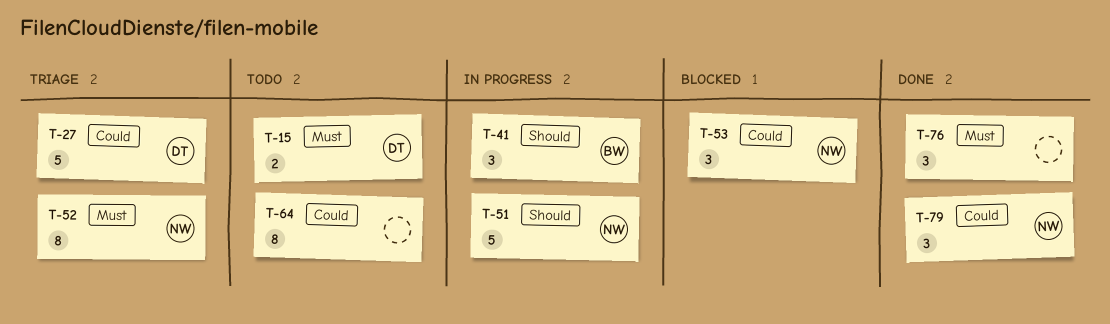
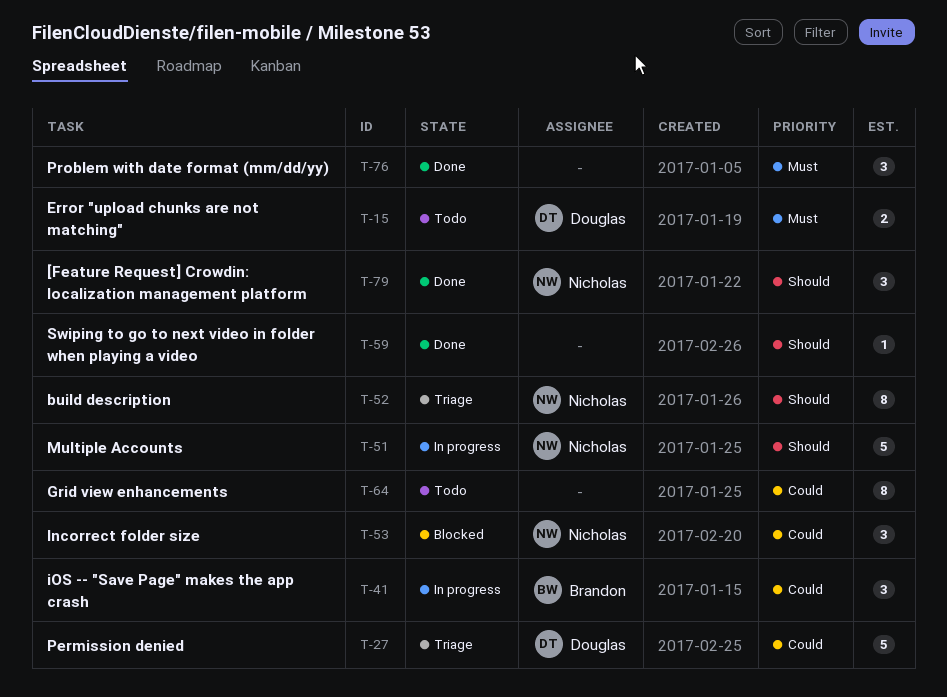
T-41, priority: Should -> Could
T-52, priority: Must -> Should
T-59: none -> present
T-79, priority: Could -> Should

